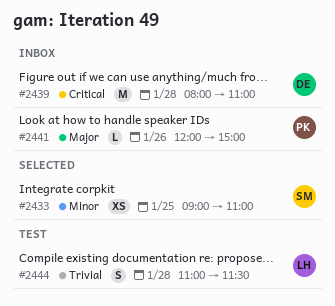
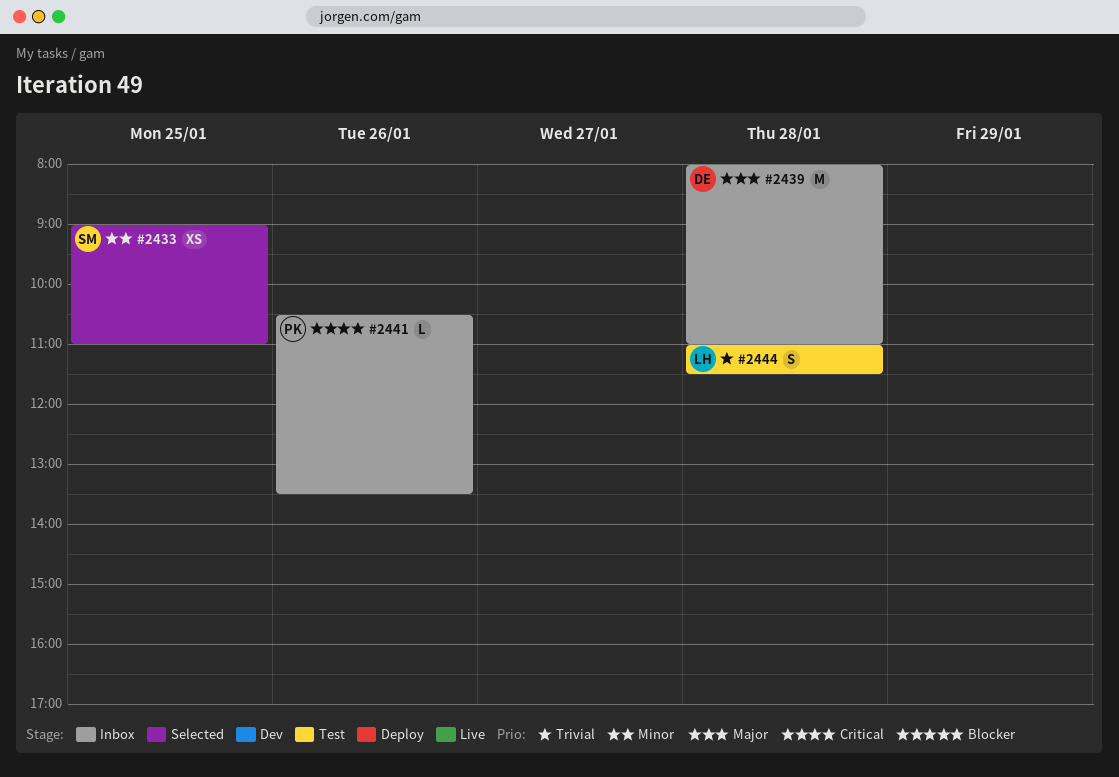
#2439, priority: Critical -> Major
#2441, priority: Major -> Critical
#2441, begins: 12:00 -> 10:30
#2441, ends: 15:00 -> 13:30

